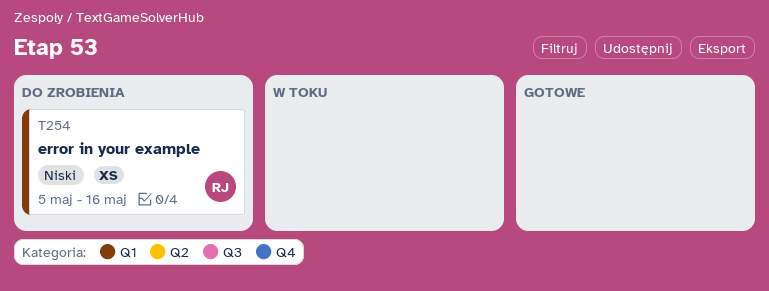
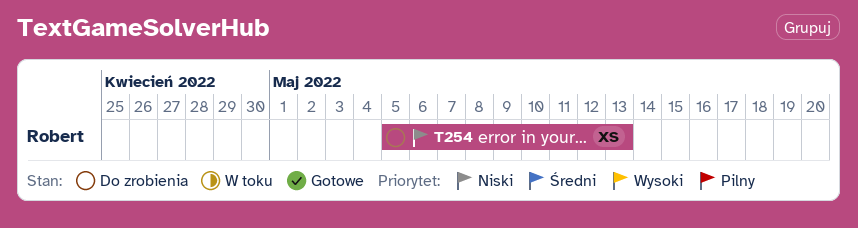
T254, due: May 16 -> May 13

